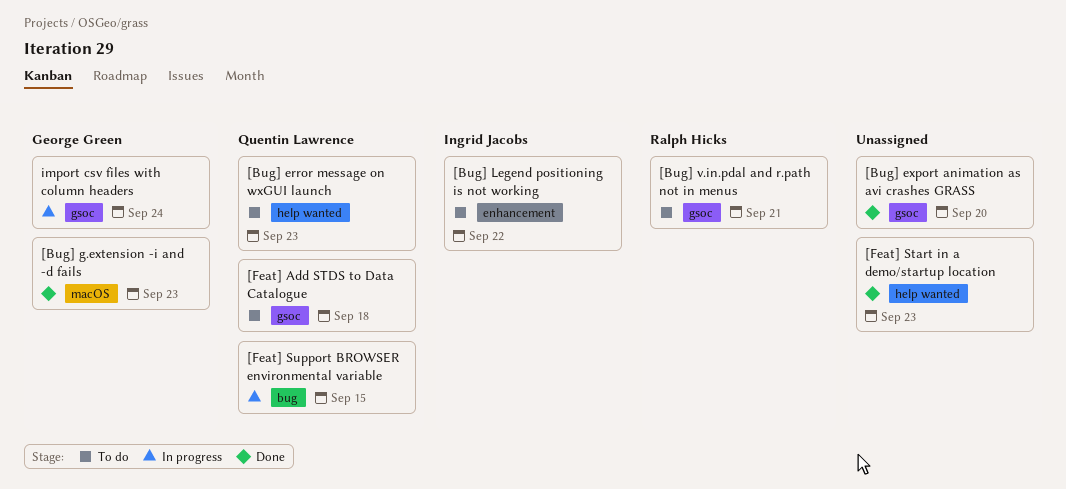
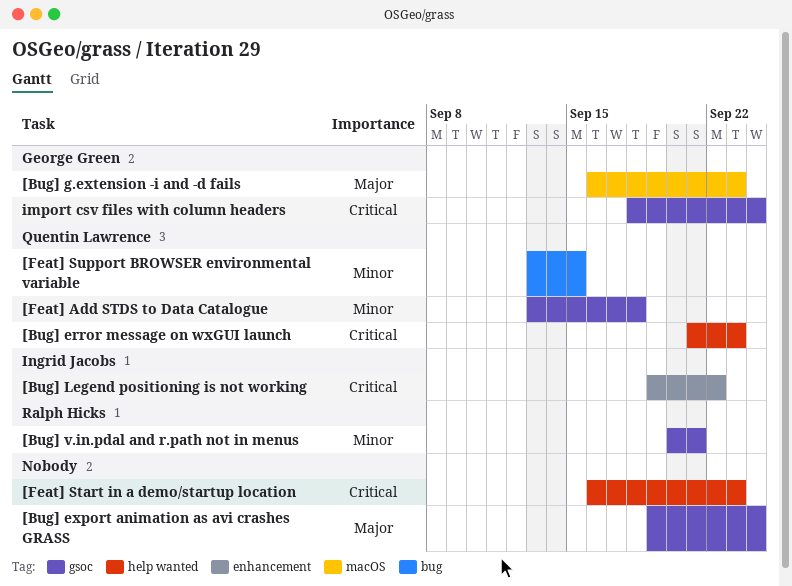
[Bug] export animation as avi crashes GRASS, due: Sep 20 -> Sep 24

